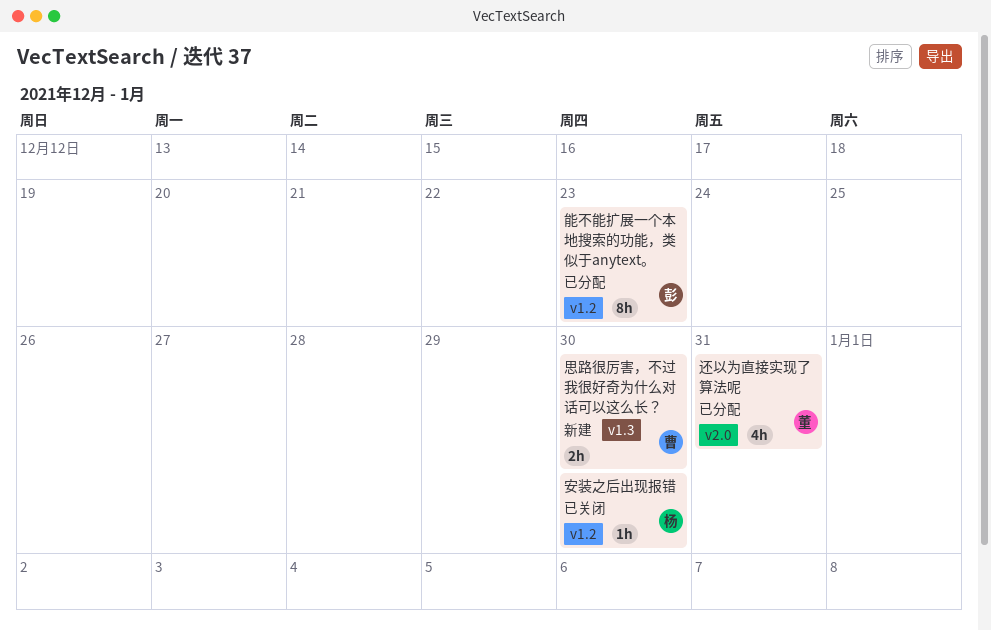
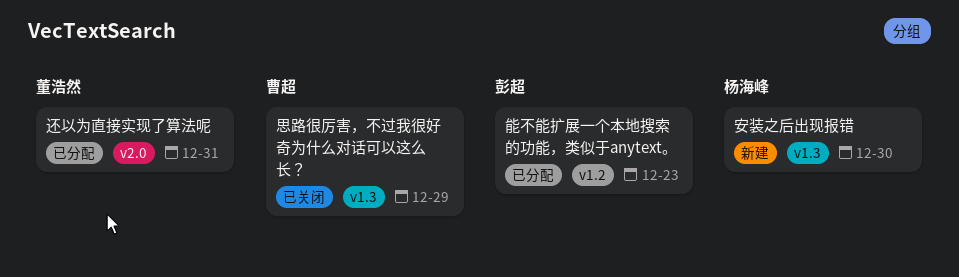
安装之后出现报错, status: 已关闭 -> 新建
安装之后出现报错, label: v1.2 -> v1.3
思路很厉害，不过我很好奇为什么对话可以这么长？, status: 新建 -> 已关闭
思路很厉害，不过我很好奇为什么对话可以这么长？, due: Dec 30 -> Dec 29

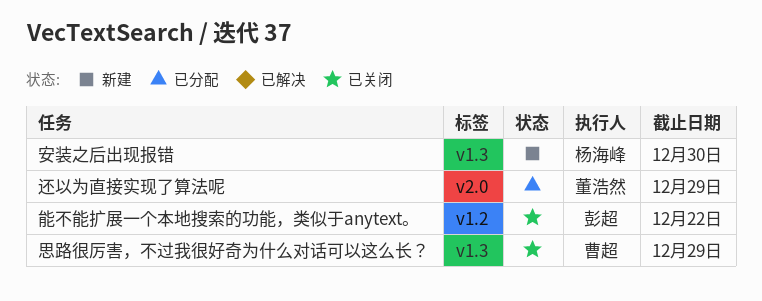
能不能扩展一个本地搜索的功能，类似于anytext。, status: 已分配 -> 已关闭
能不能扩展一个本地搜索的功能，类似于anytext。, due: Dec 23 -> Dec 22
还以为直接实现了算法呢, due: Dec 31 -> Dec 29

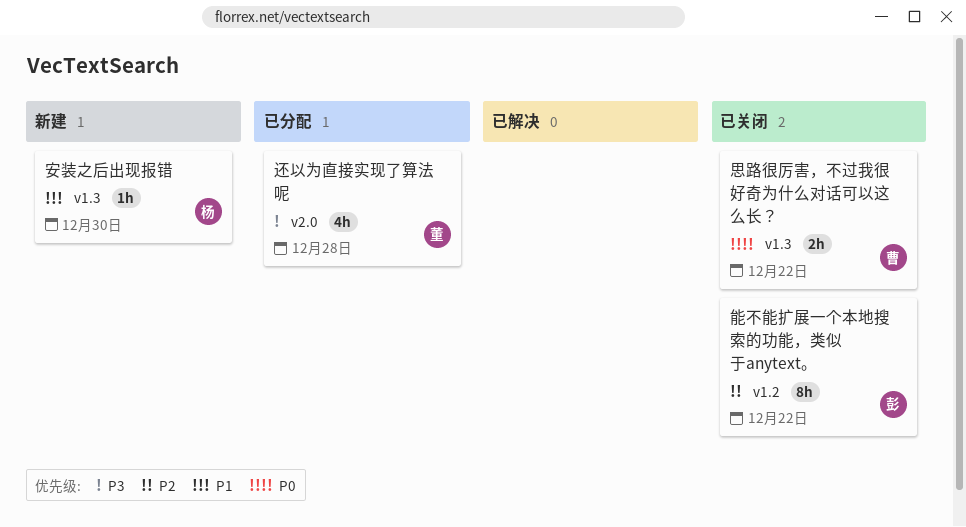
思路很厉害，不过我很好奇为什么对话可以这么长？, due: Dec 29 -> Dec 22
还以为直接实现了算法呢, due: Dec 29 -> Dec 28

